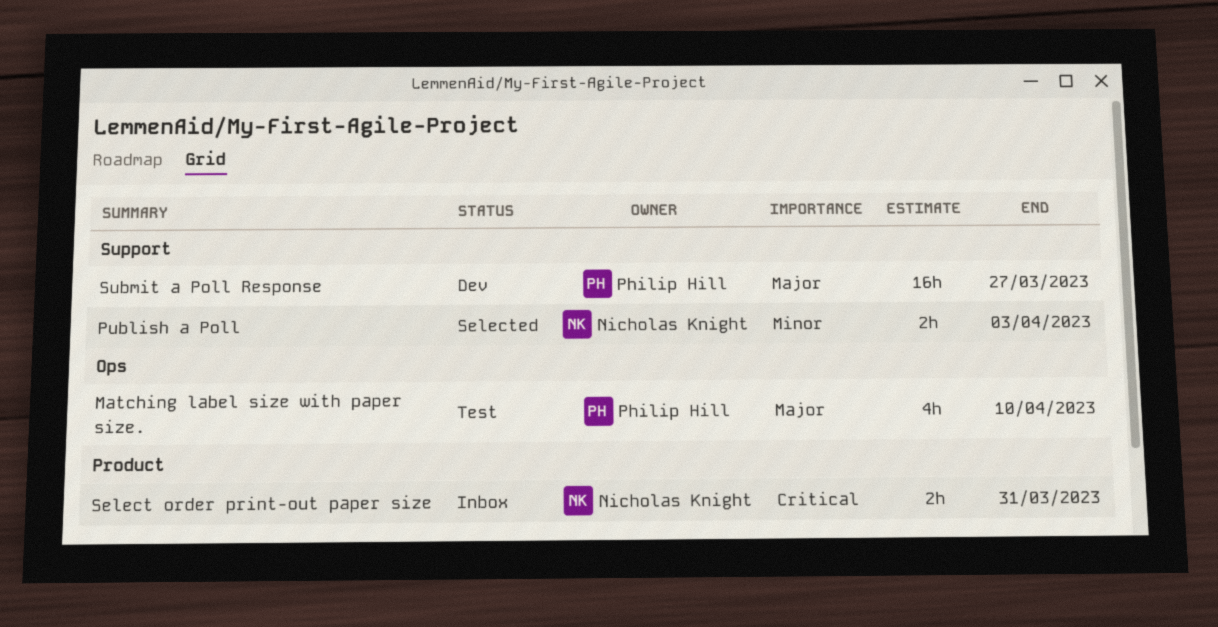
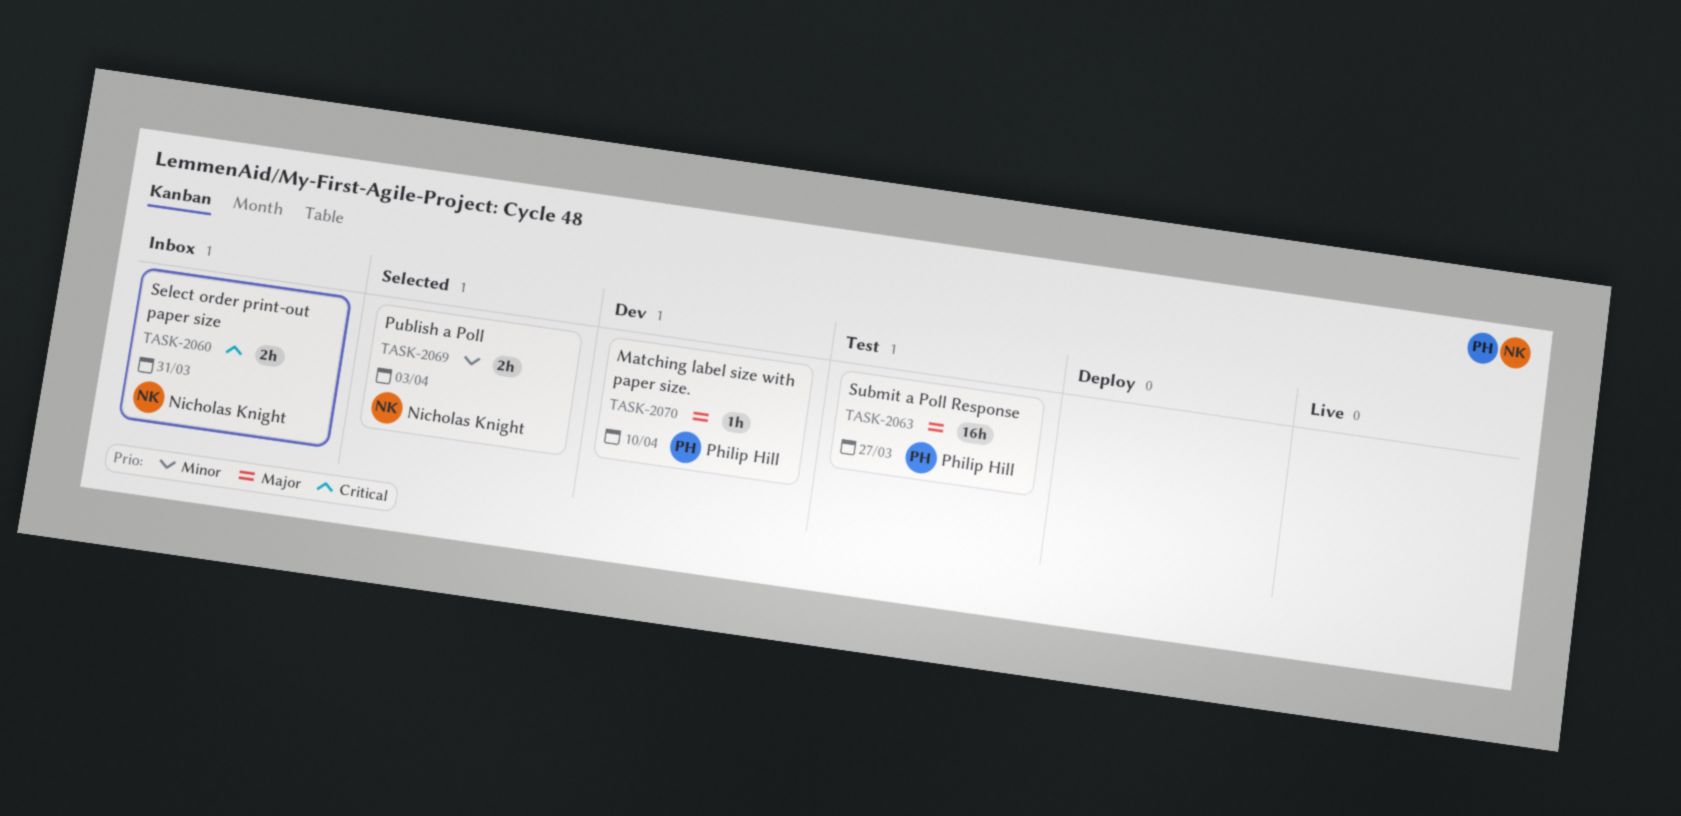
Matching label size with paper size., status: Test -> Dev
Matching label size with paper size., estimate: 4h -> 1h
Submit a Poll Response, status: Dev -> Test

